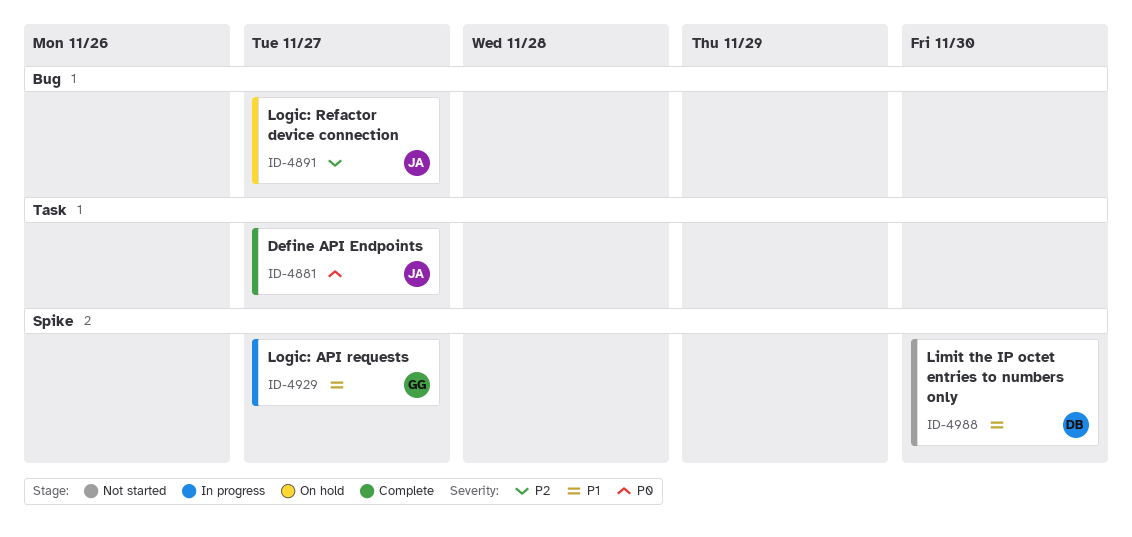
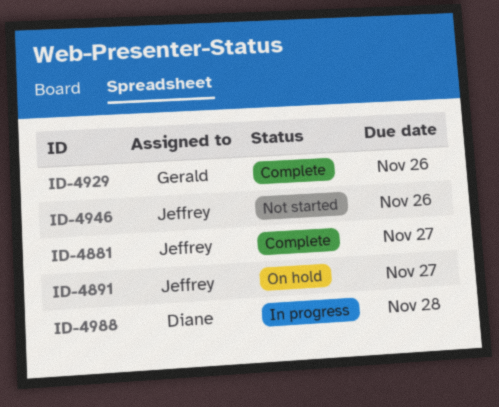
ID-4929, status: In progress -> Complete
ID-4929, due: Nov 27 -> Nov 26
ID-4946: none -> present
ID-4988, status: Not started -> In progress
ID-4988, due: Nov 30 -> Nov 28

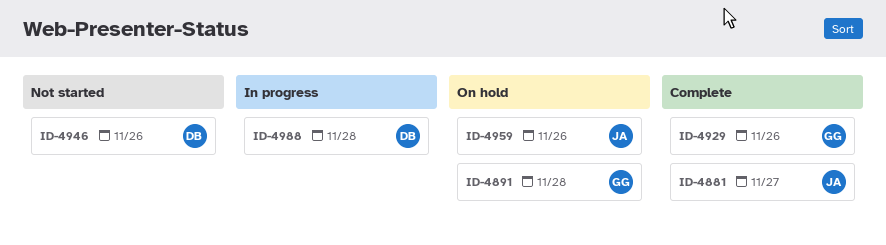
ID-4891, owner: Jeffrey -> Gerald
ID-4891, due: Nov 27 -> Nov 28
ID-4946, owner: Jeffrey -> Diane
ID-4959: none -> present

